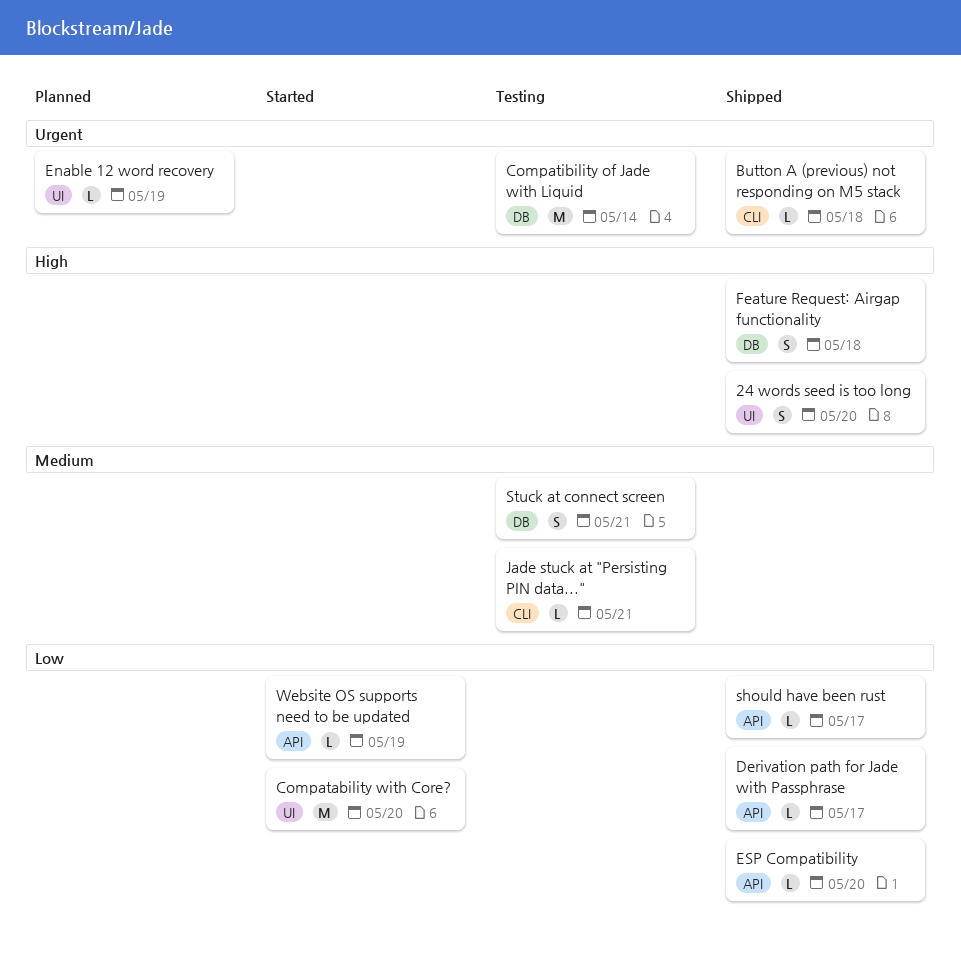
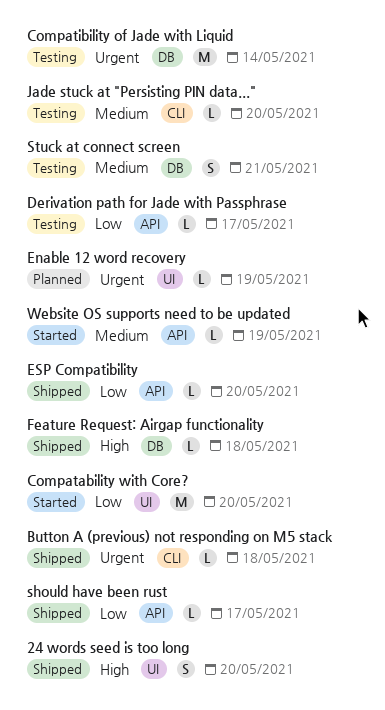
Derivation path for Jade with Passphrase, status: Shipped -> Testing
Feature Request: Airgap functionality, estimate: S -> L
Jade stuck at "Persisting PIN data...", due: May 21 -> May 20
Website OS supports need to be updated, priority: Low -> Medium

